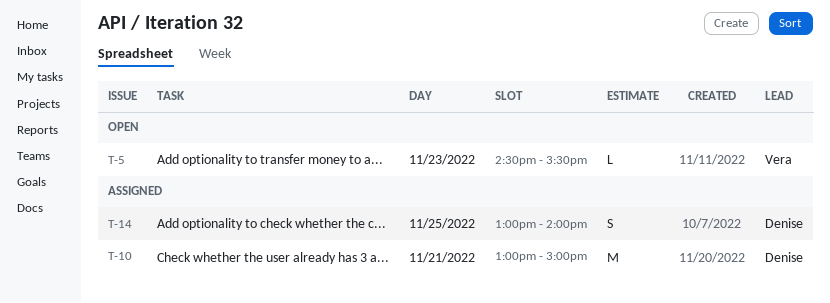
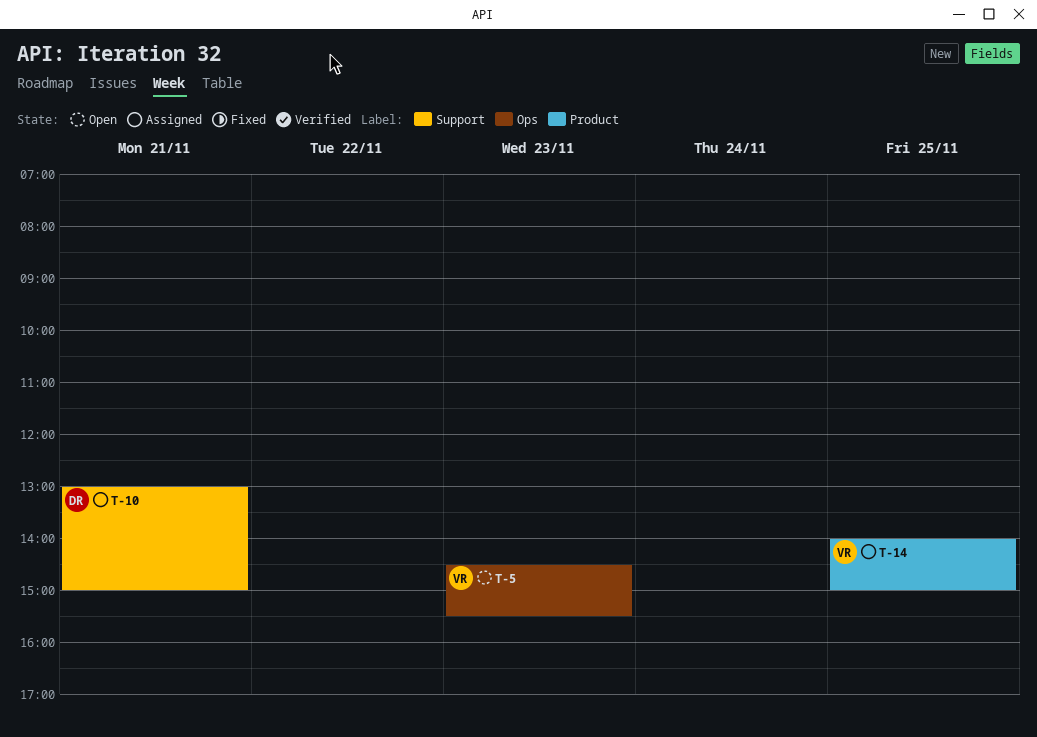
T-14, owner: Denise -> Vera
T-14, begins: 13:00 -> 14:00
T-14, ends: 14:00 -> 15:00

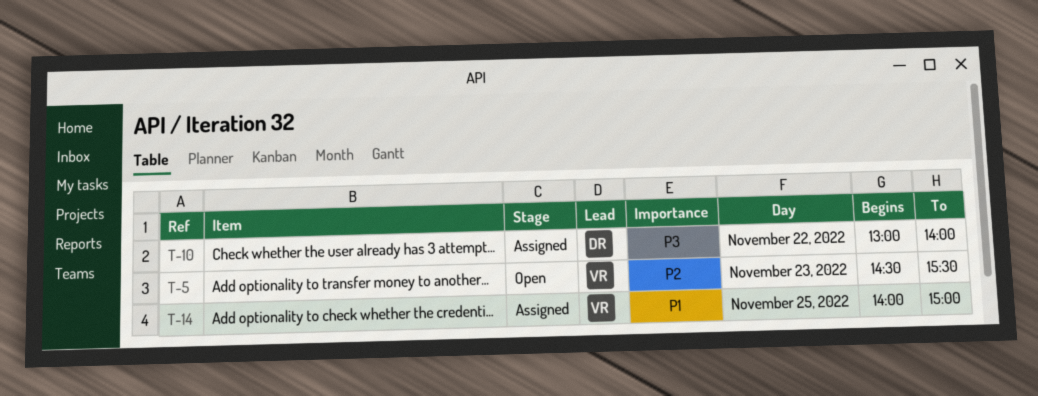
T-10, day: Nov 21 -> Nov 22
T-10, ends: 15:00 -> 14:00

